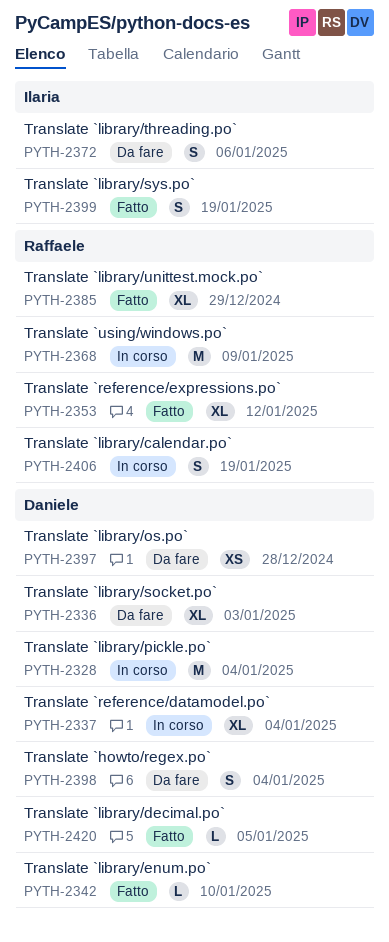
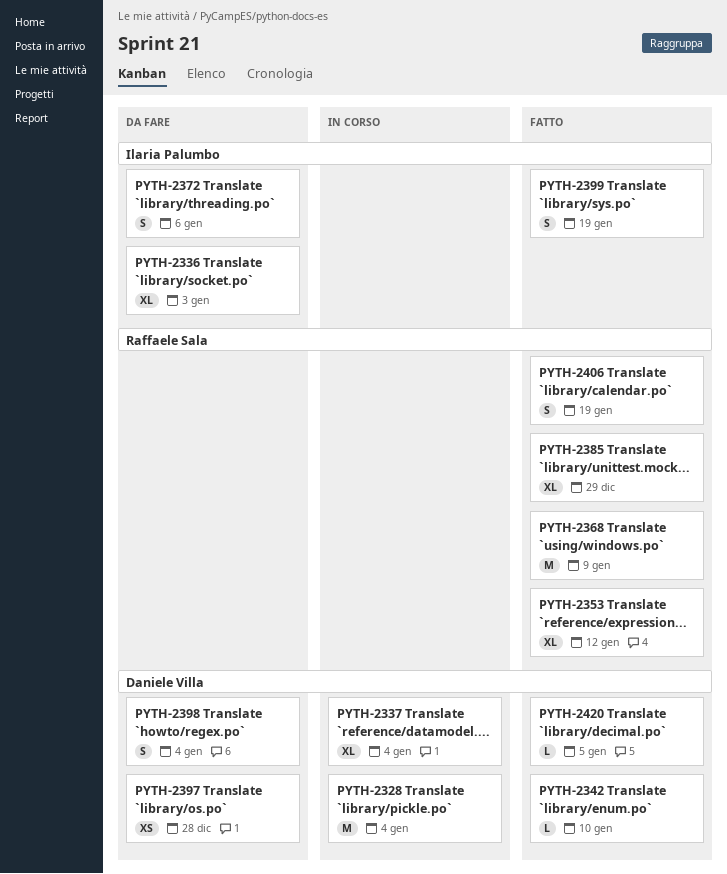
PYTH-2336, owner: Daniele Villa -> Ilaria Palumbo
PYTH-2368, status: In corso -> Fatto
PYTH-2406, status: In corso -> Fatto

